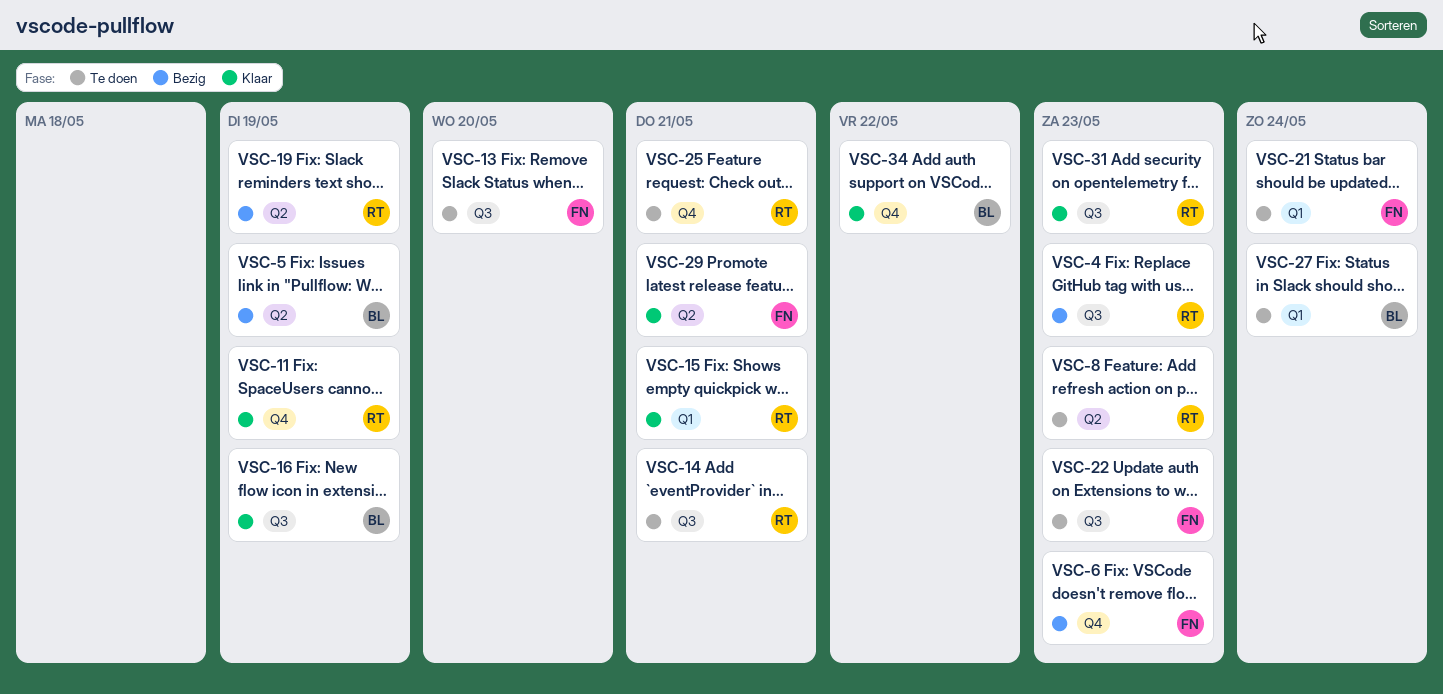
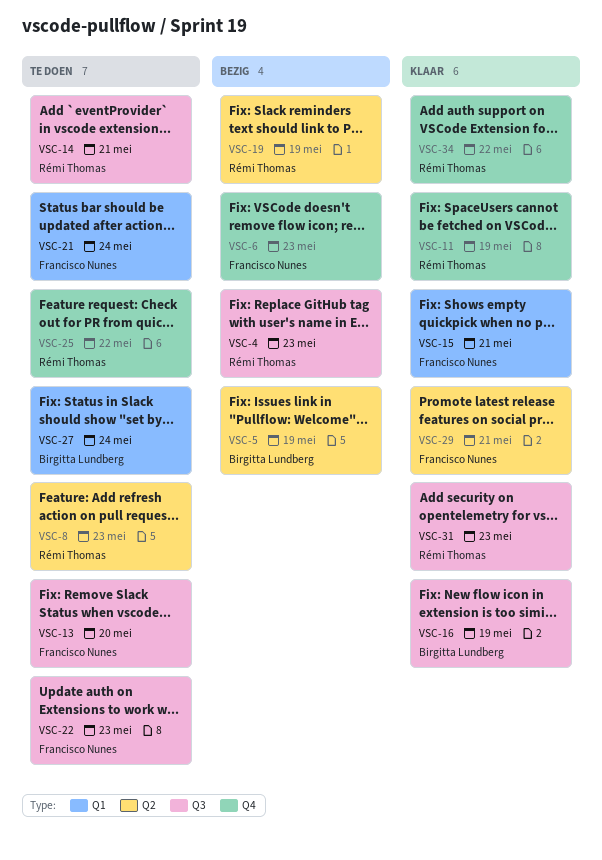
VSC-15, owner: Rémi Thomas -> Francisco Nunes
VSC-25, due: May 21 -> May 22
VSC-34, owner: Birgitta Lundberg -> Rémi Thomas

